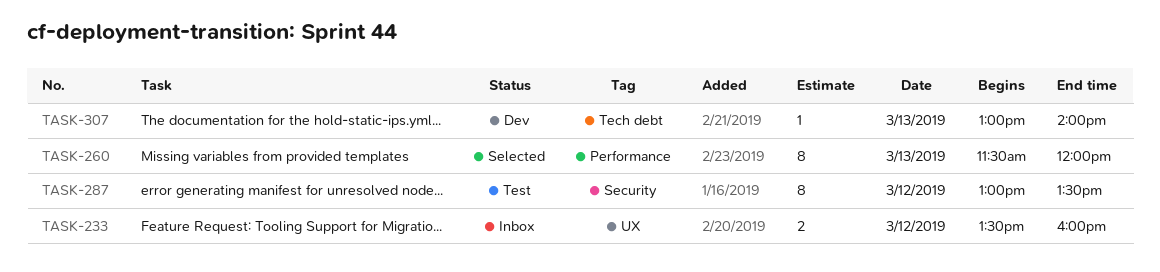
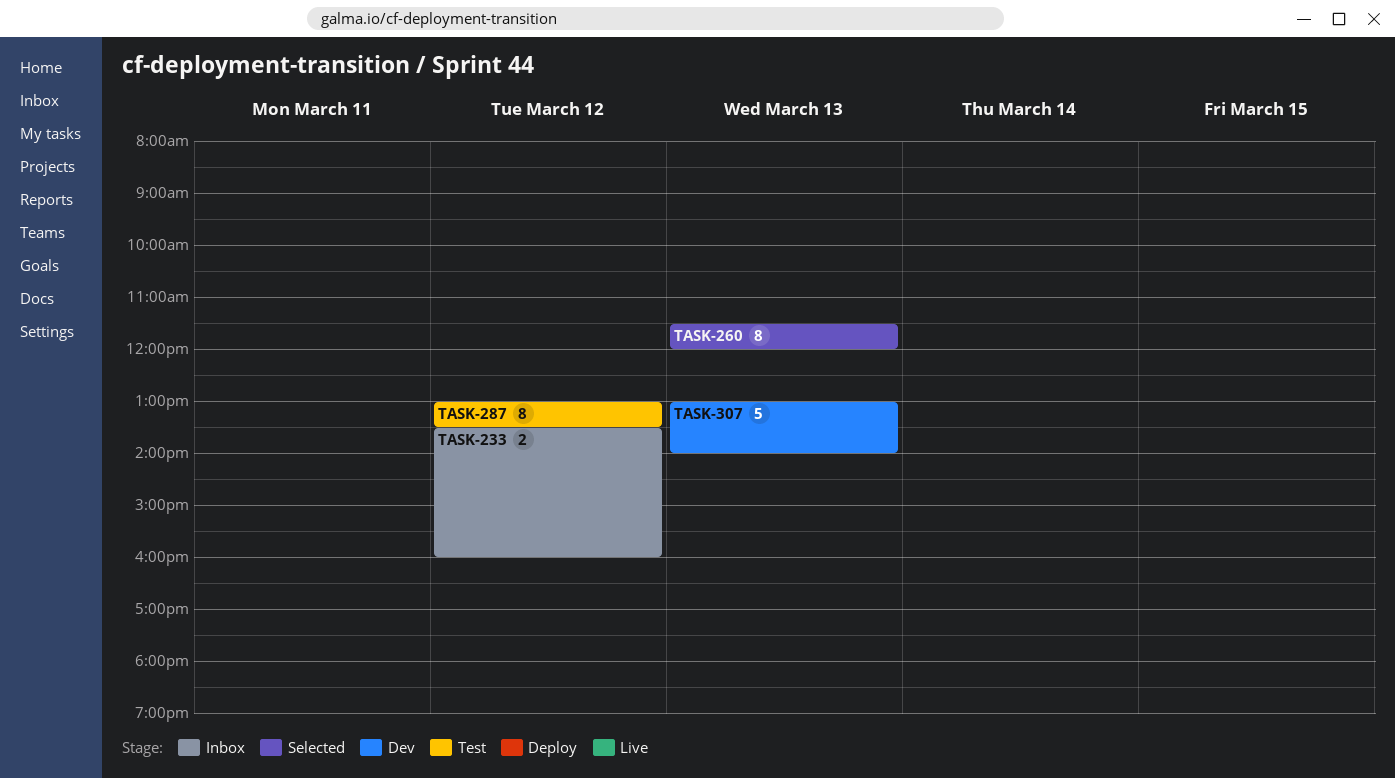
TASK-307, estimate: 1 -> 5

